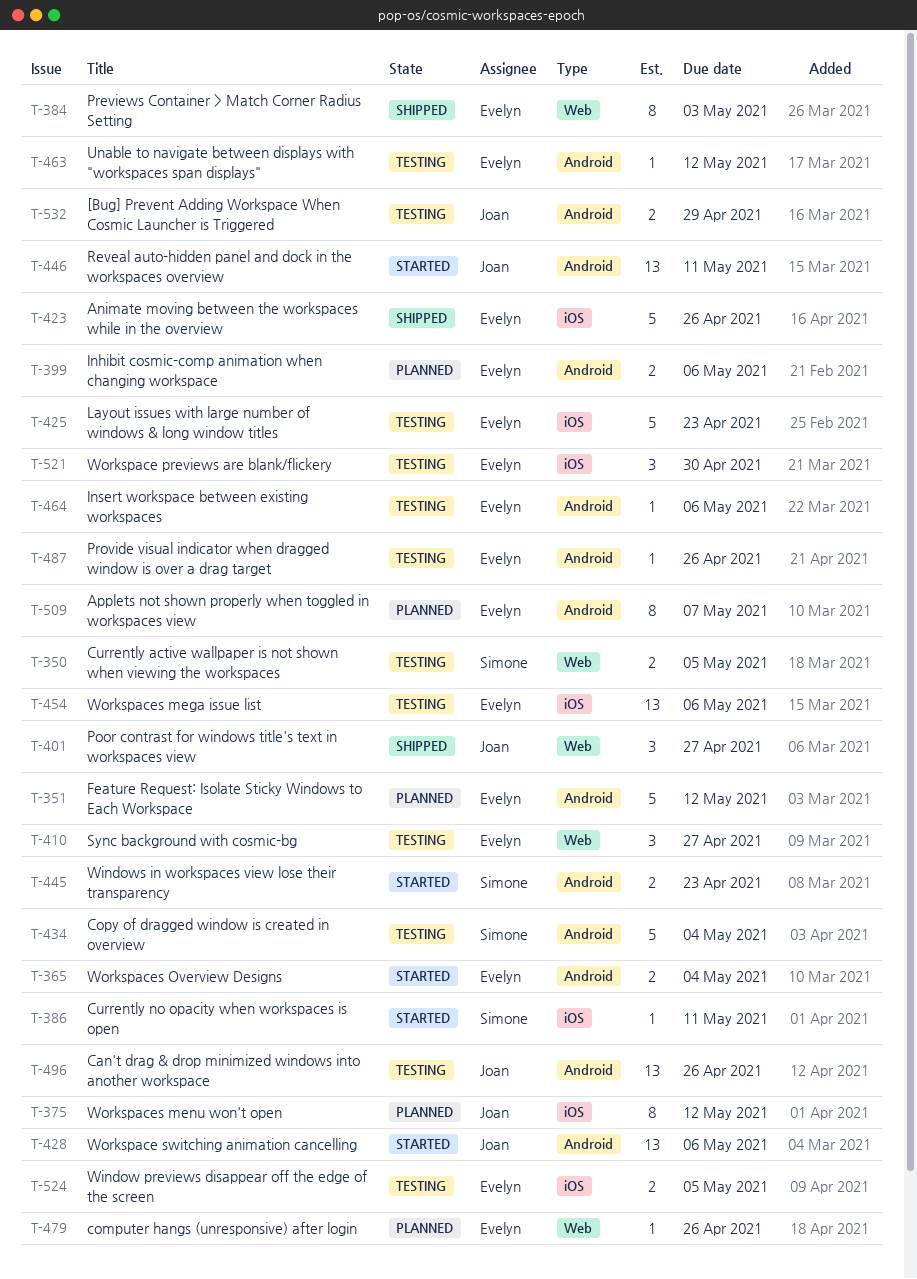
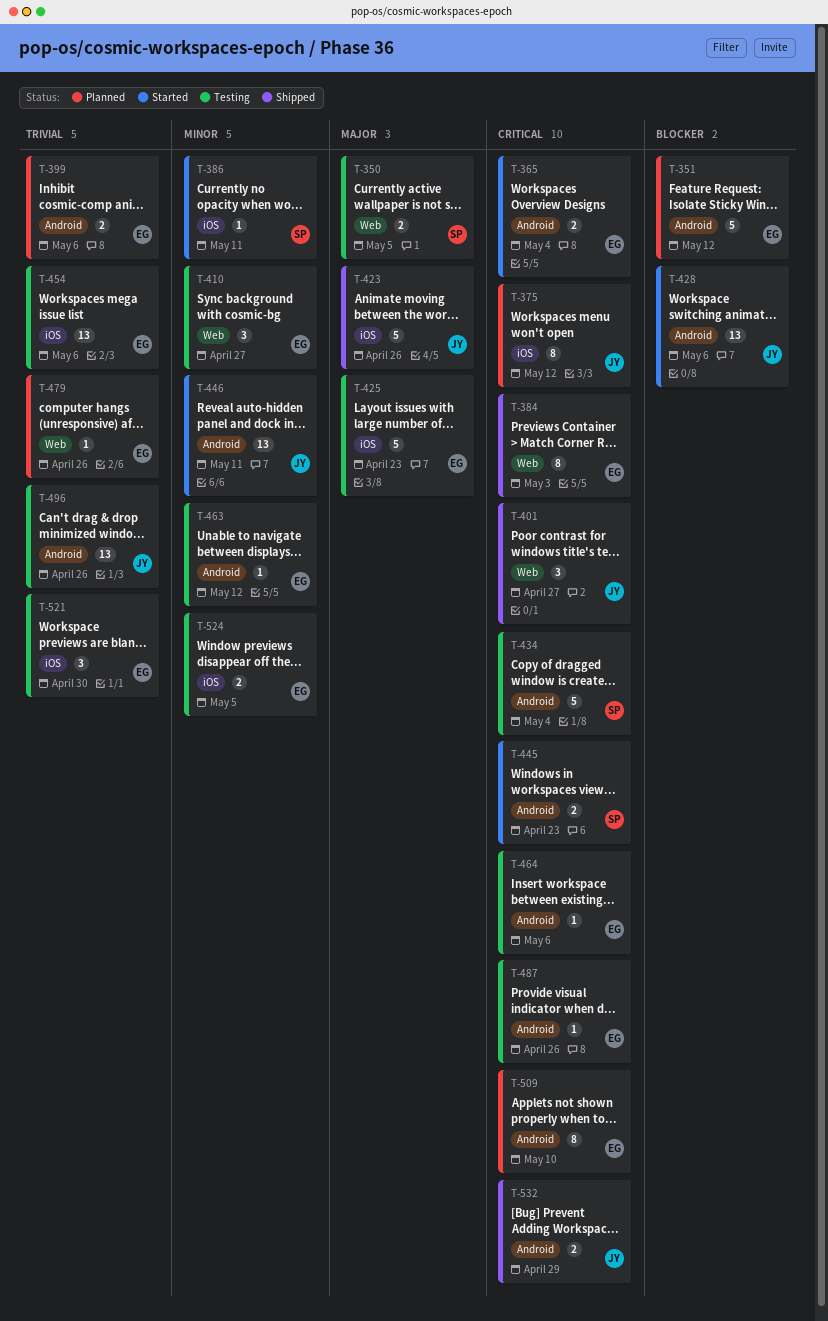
T-423, owner: Evelyn -> Joan
T-509, due: May 7 -> May 10
T-532, status: Testing -> Shipped

